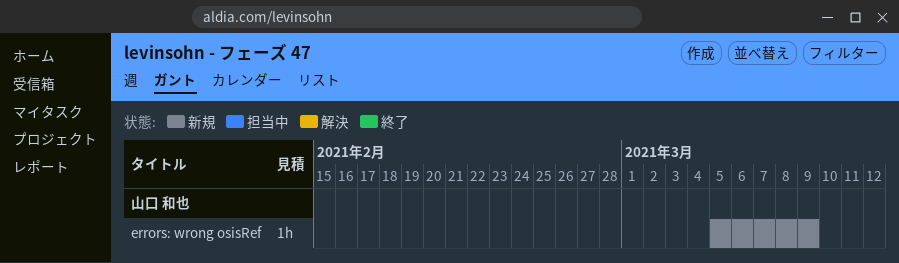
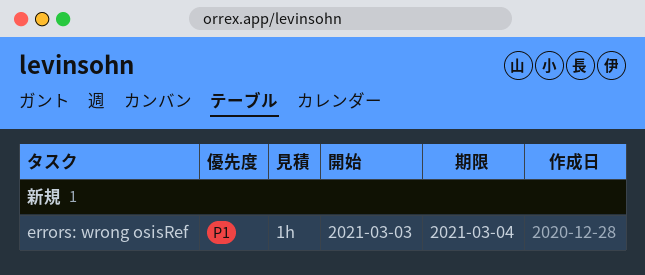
errors: wrong osisRef, start: Mar 5 -> Mar 3
errors: wrong osisRef, due: Mar 9 -> Mar 4

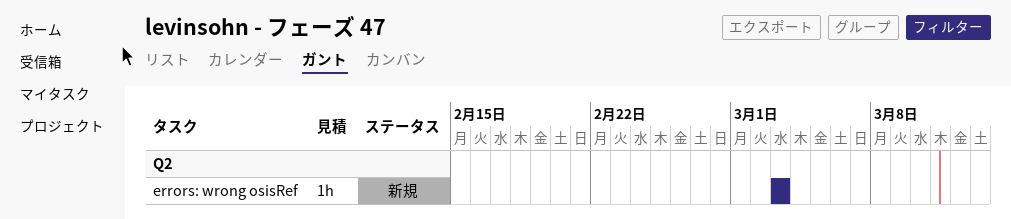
errors: wrong osisRef, due: Mar 4 -> Mar 3

